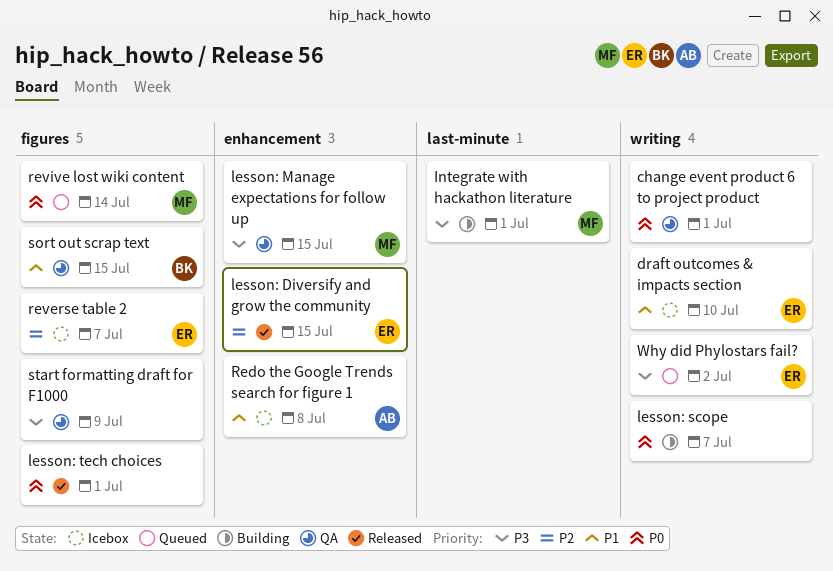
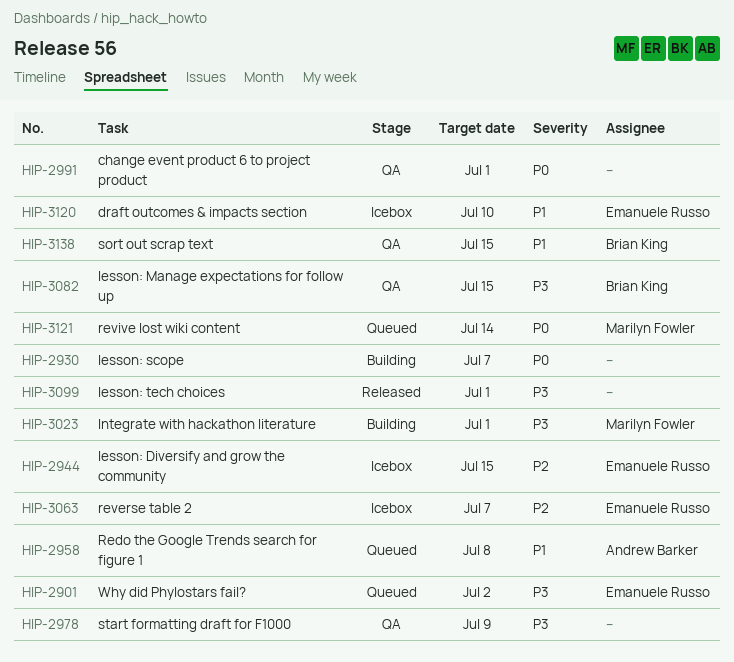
lesson: Diversify and grow the community, status: Released -> Icebox
lesson: Manage expectations for follow up, owner: Marilyn Fowler -> Brian King
lesson: tech choices, priority: P0 -> P3
Redo the Google Trends search for figure 1, status: Icebox -> Queued

